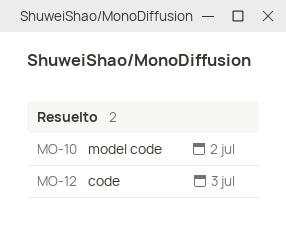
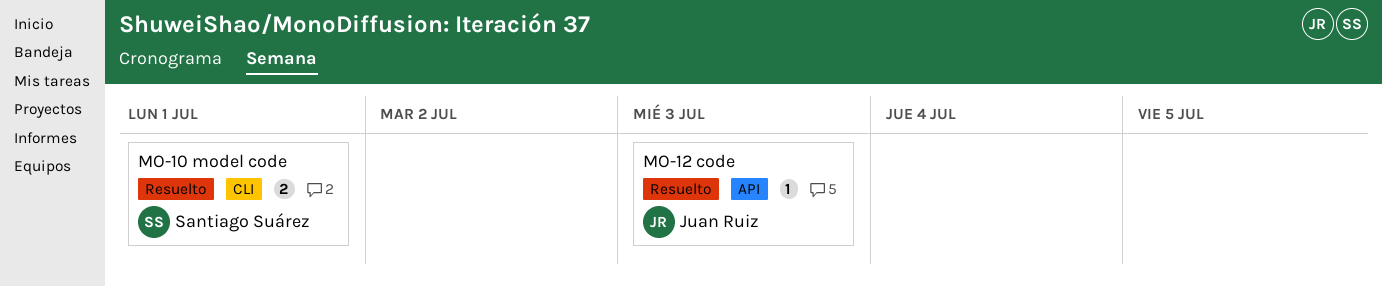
MO-10, due: Jul 2 -> Jul 1

